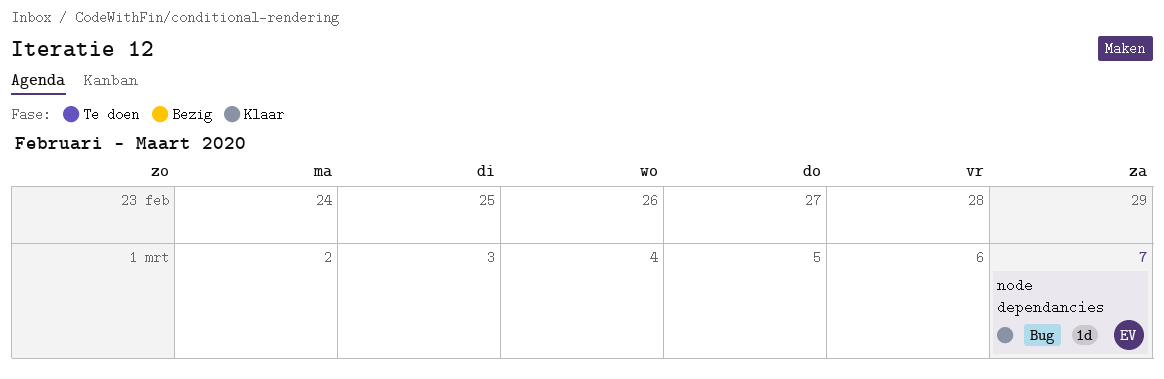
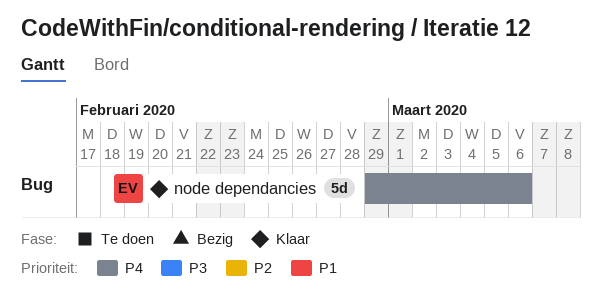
node dependancies, estimate: 1d -> 5d
node dependancies, due: Mar 7 -> Mar 6

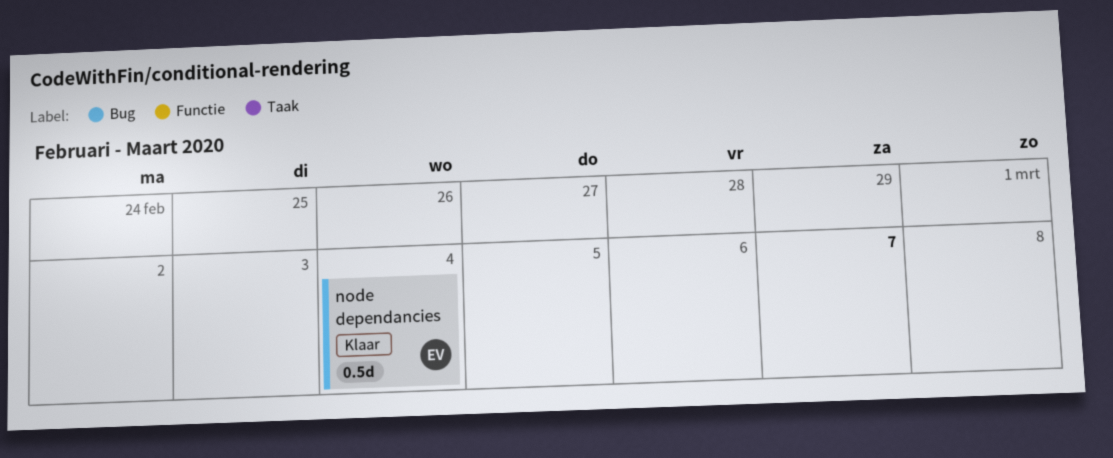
node dependancies, estimate: 5d -> 0.5d
node dependancies, due: Mar 6 -> Mar 4

